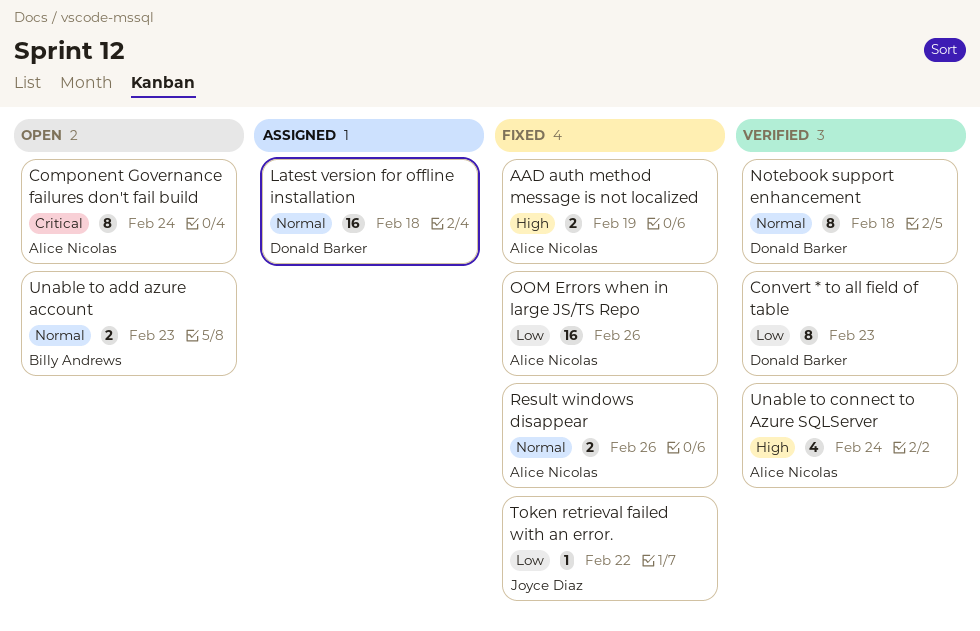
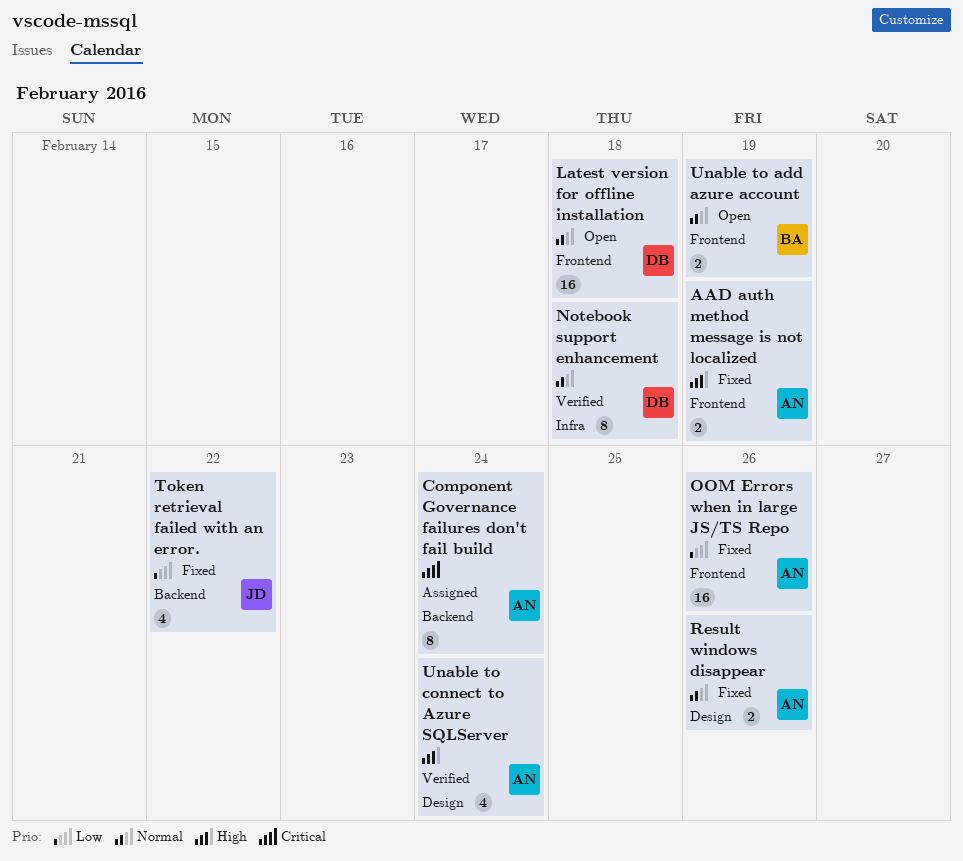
Component Governance failures don't fail build, status: Open -> Assigned
Convert * to all field of table: present -> none
Latest version for offline installation, status: Assigned -> Open
Token retrieval failed with an error., estimate: 1 -> 4
Unable to add azure account, due: Feb 23 -> Feb 19

